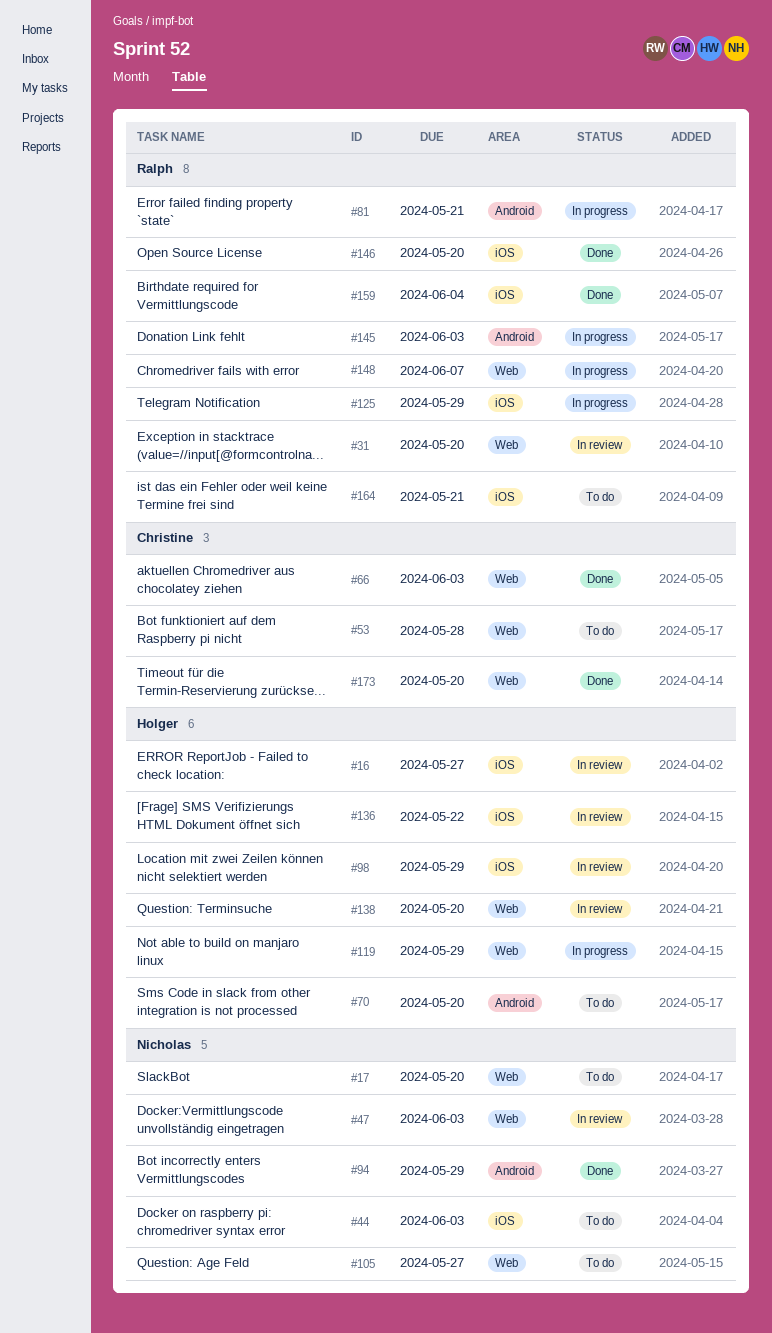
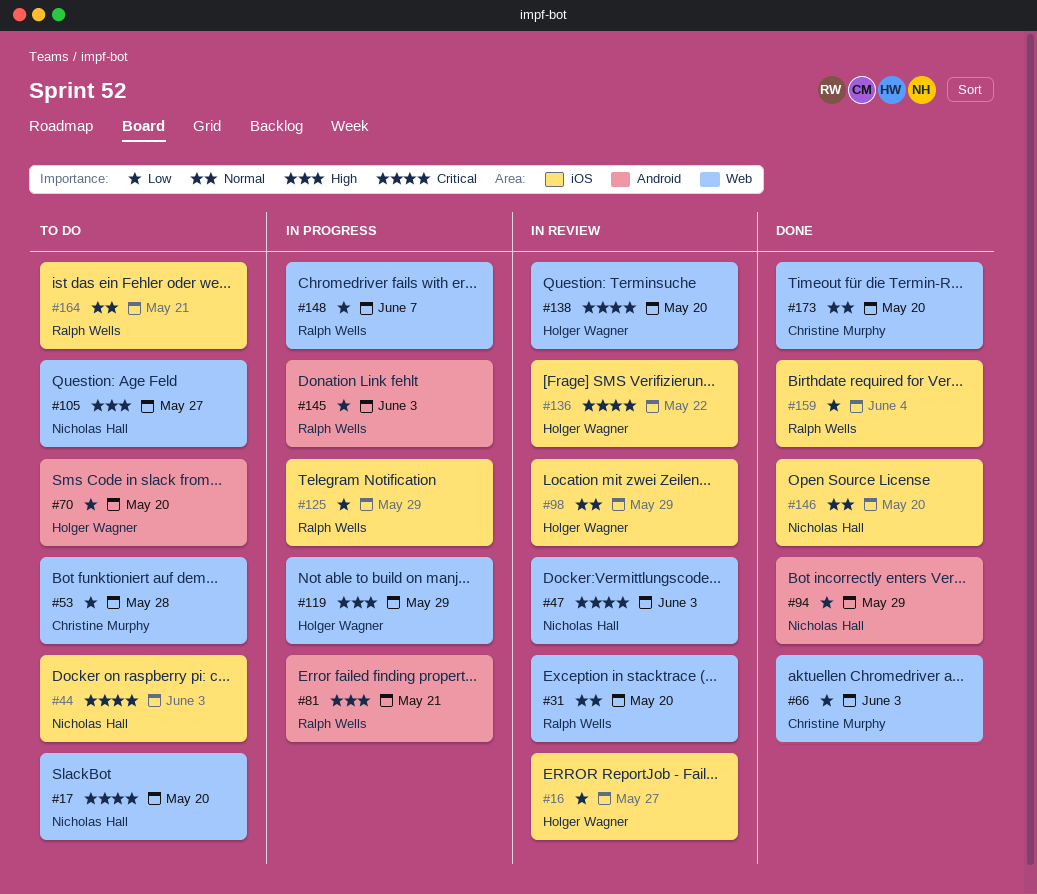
#146, owner: Ralph Wells -> Nicholas Hall

